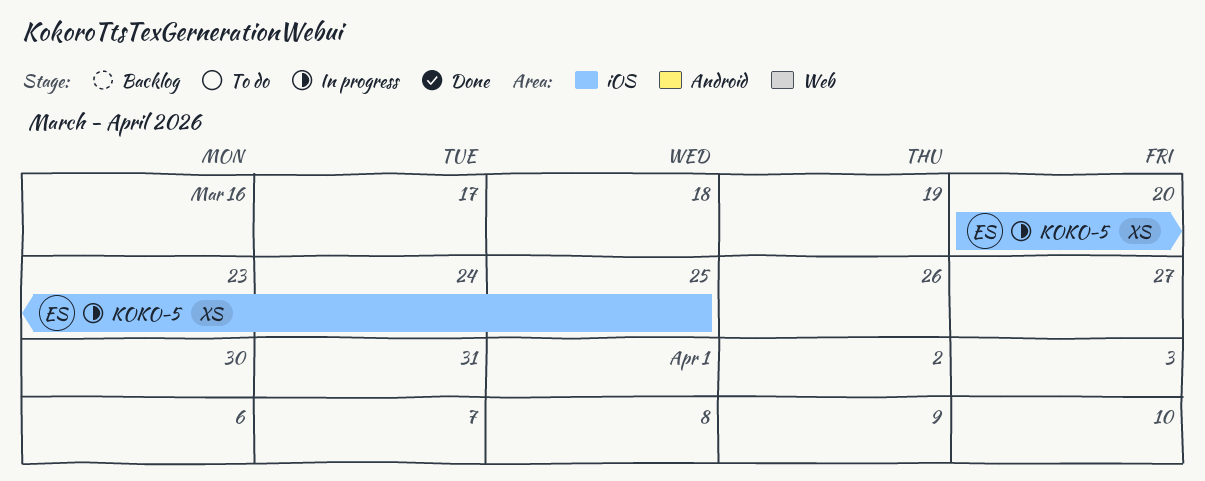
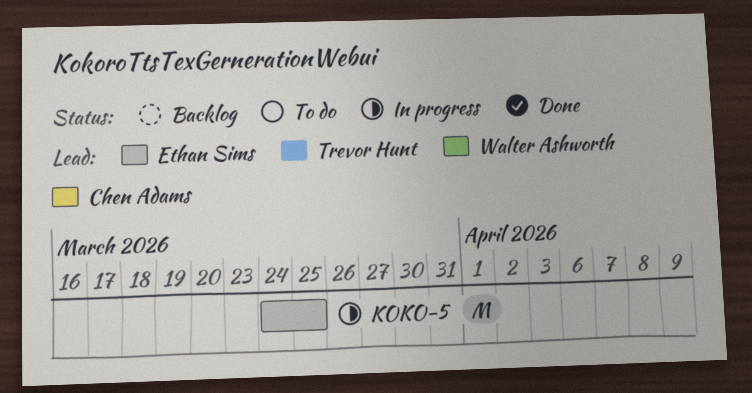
KOKO-5, estimate: XS -> M
KOKO-5, start: Mar 20 -> Mar 24

